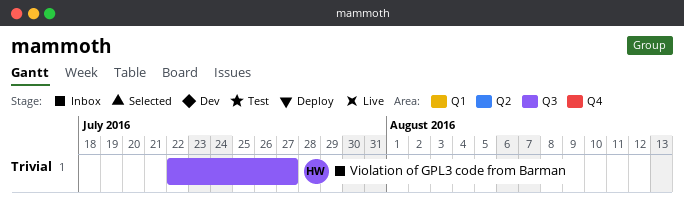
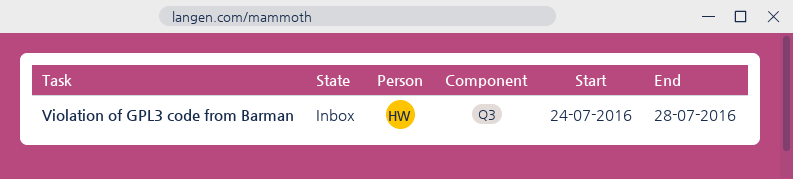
Violation of GPL3 code from Barman, start: Jul 22 -> Jul 24
Violation of GPL3 code from Barman, due: Jul 27 -> Jul 28

